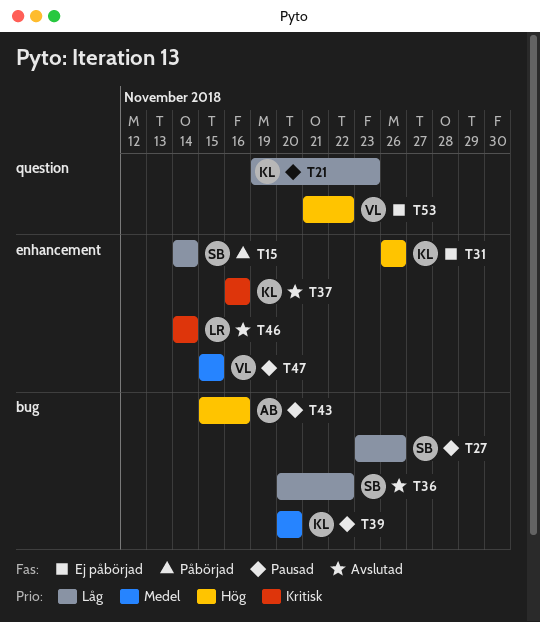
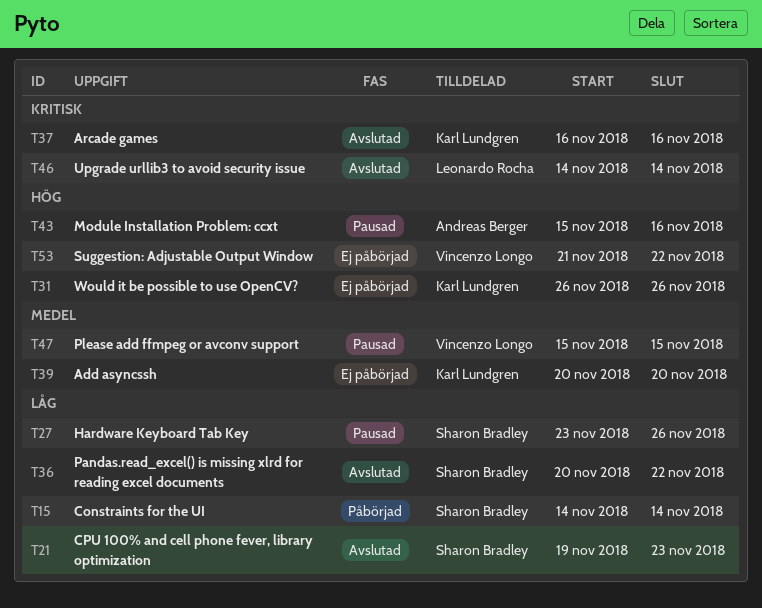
T21, status: Pausad -> Avslutad
T21, owner: Karl Lundgren -> Sharon Bradley
T39, status: Pausad -> Ej påbörjad

